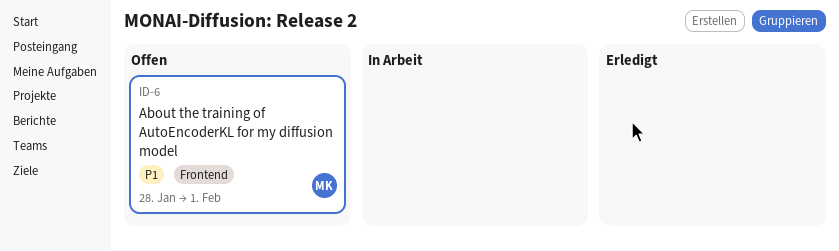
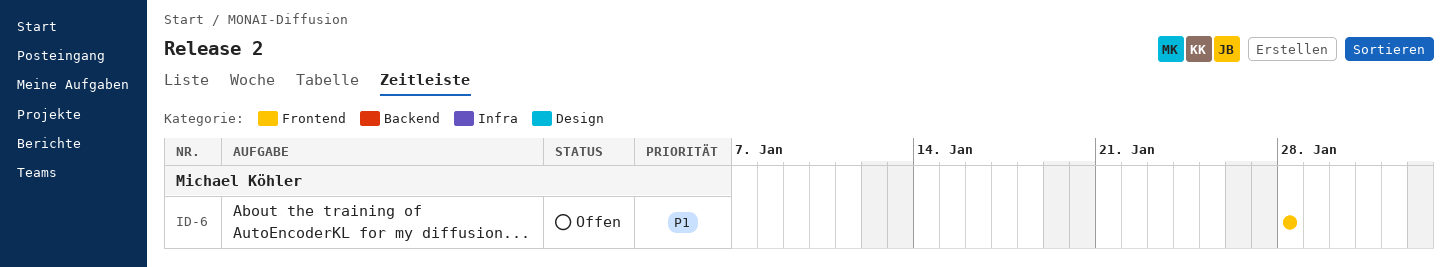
ID-6, due: Feb 1 -> Jan 28

